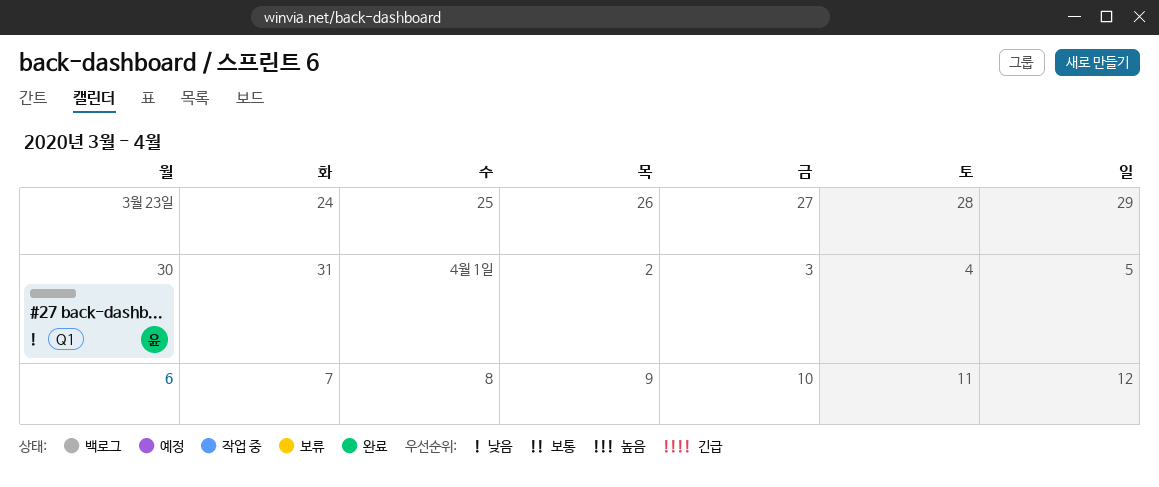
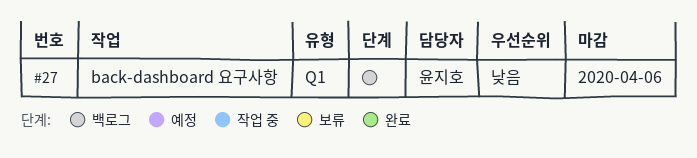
#27, due: Mar 30 -> Apr 6

